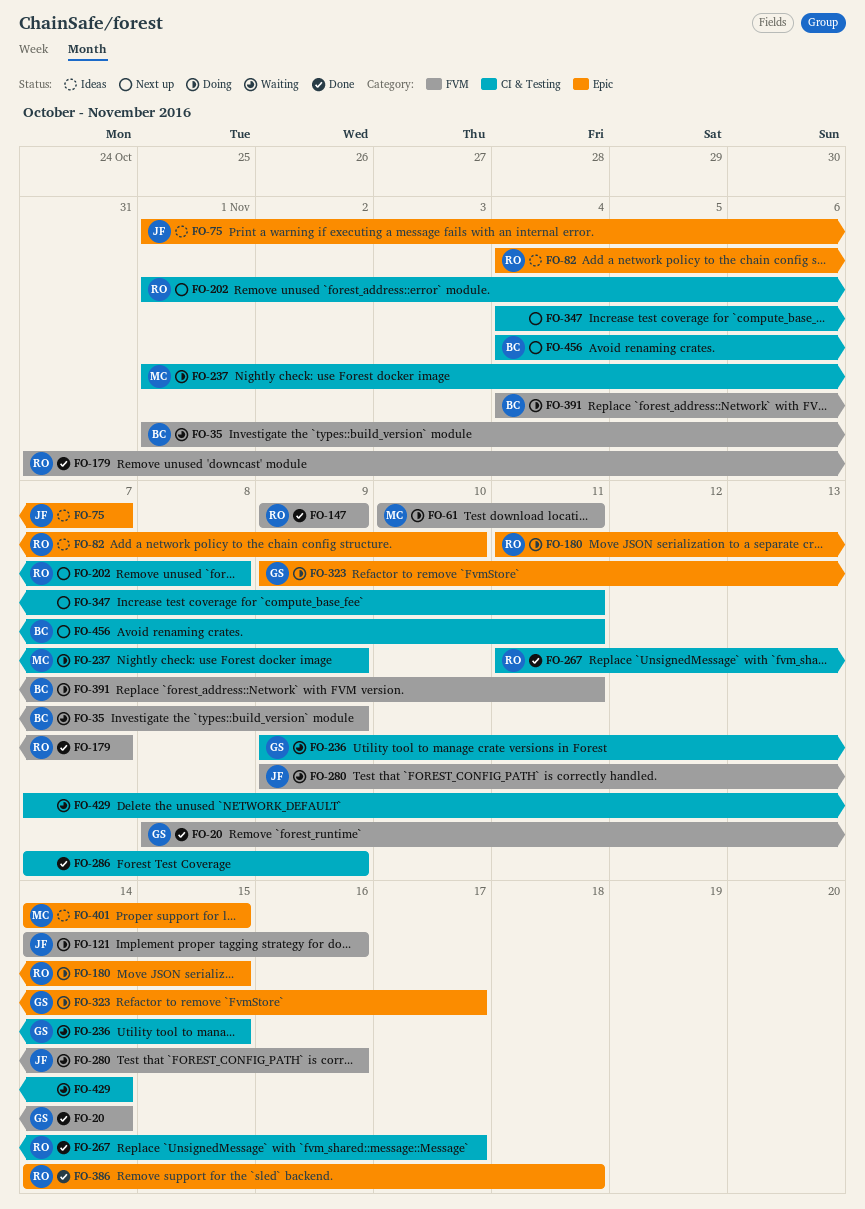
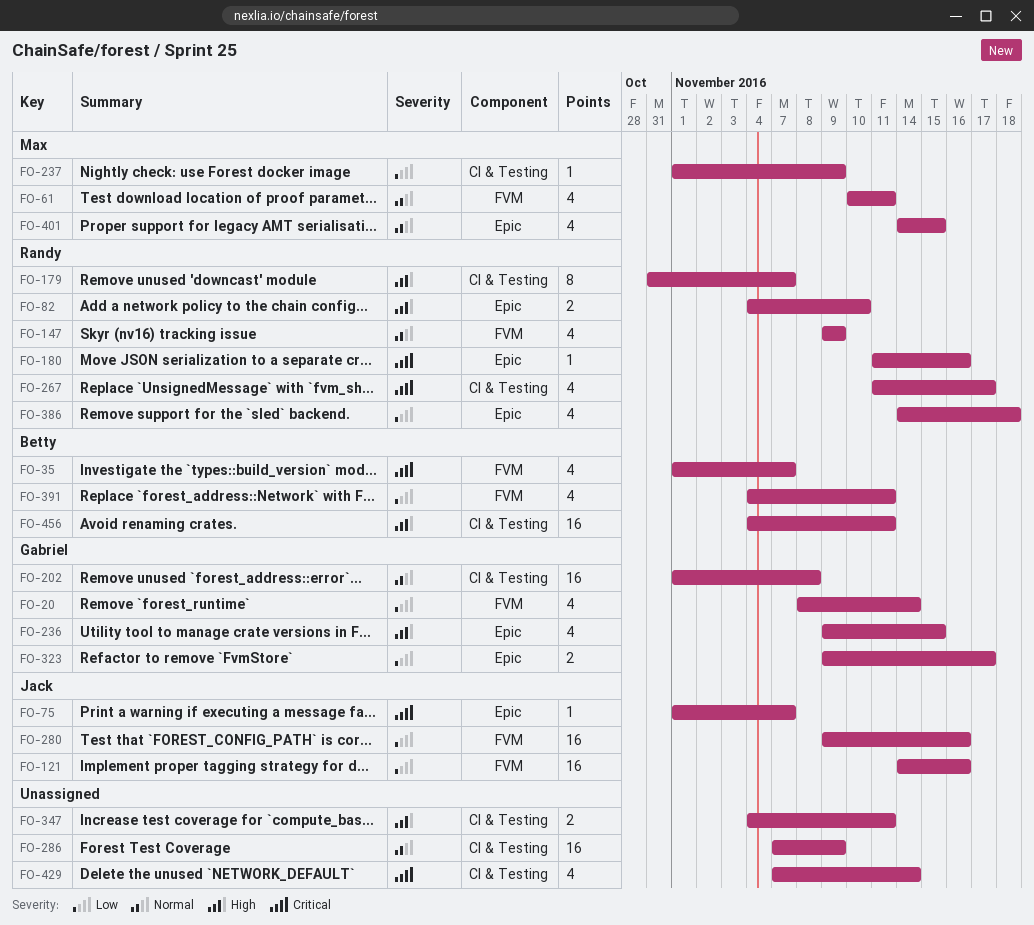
FO-35, due: Nov 9 -> Nov 7
FO-179, label: FVM -> CI & Testing
FO-180, due: Nov 15 -> Nov 16
FO-202, owner: Randy -> Gabriel
FO-236, label: CI & Testing -> Epic

